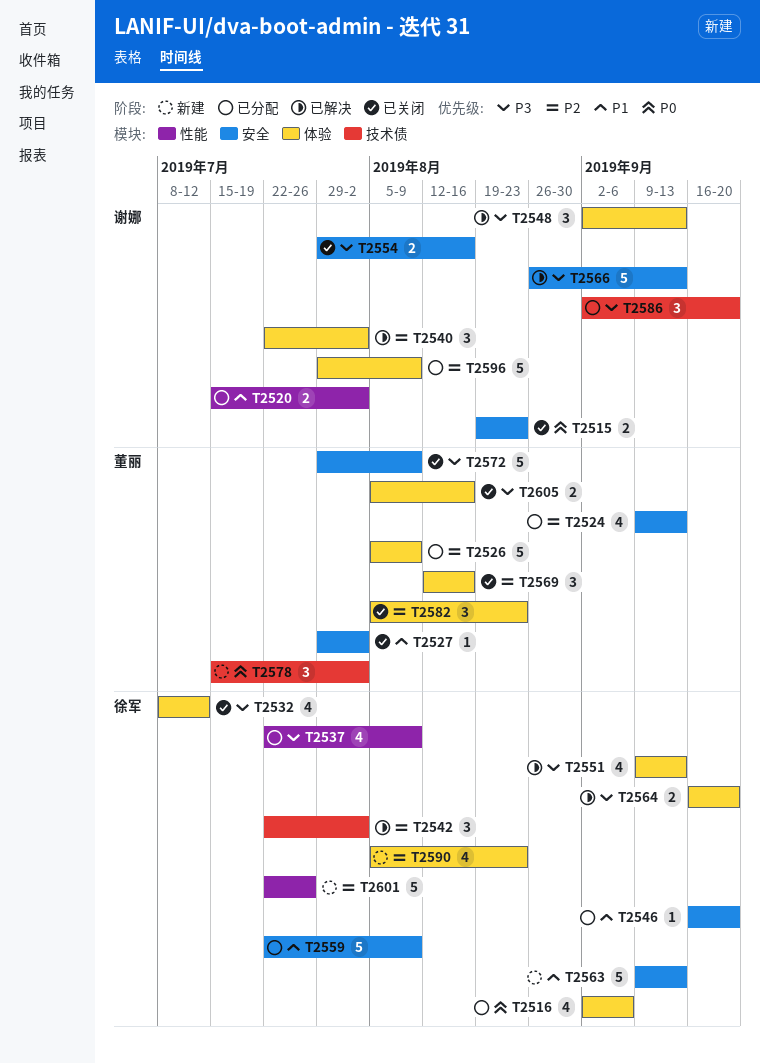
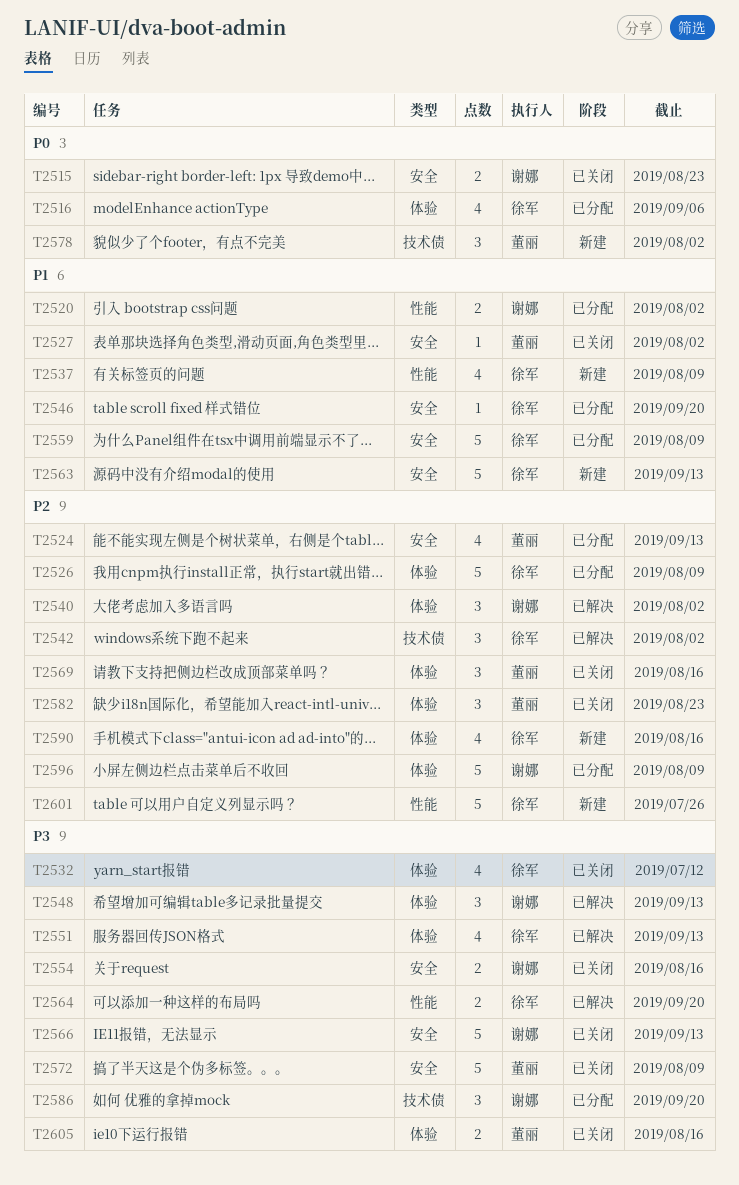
T2526, owner: 董丽 -> 徐军
T2537, status: 已分配 -> 新建
T2537, priority: P3 -> P1
T2564, label: 体验 -> 性能
T2566, status: 已解决 -> 已关闭
T2590, due: Aug 23 -> Aug 16

